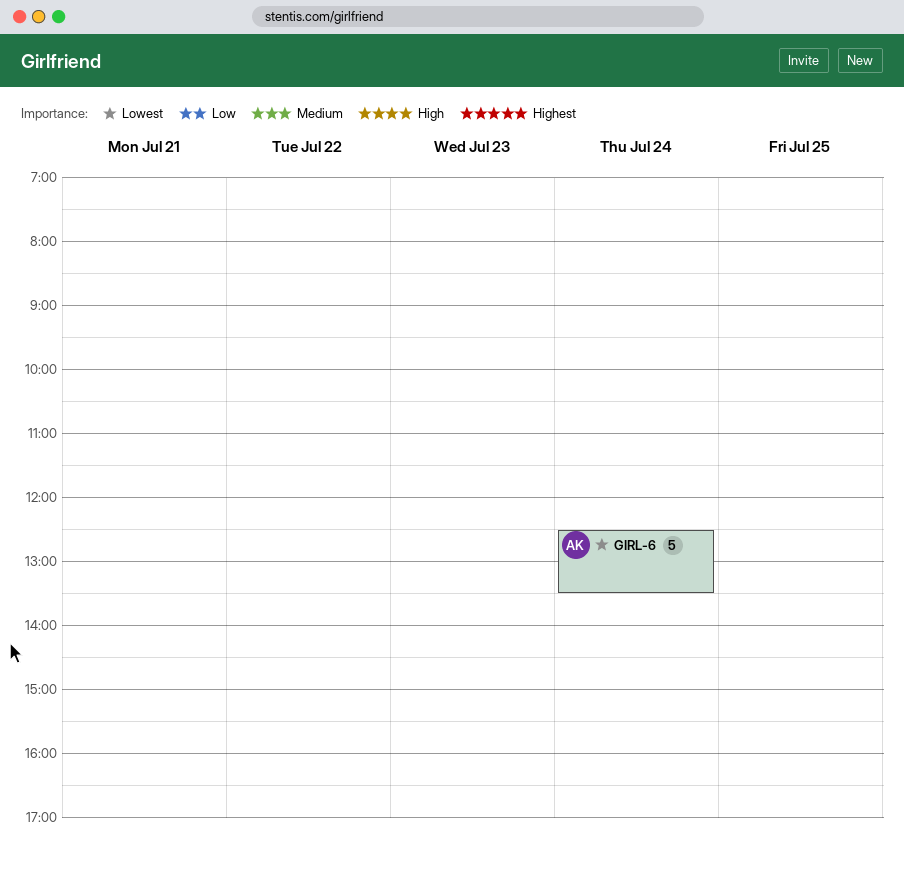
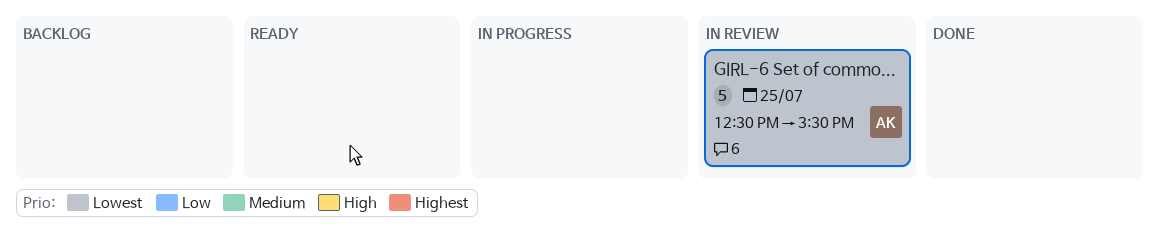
GIRL-6, day: Jul 24 -> Jul 25
GIRL-6, ends: 13:30 -> 15:30

